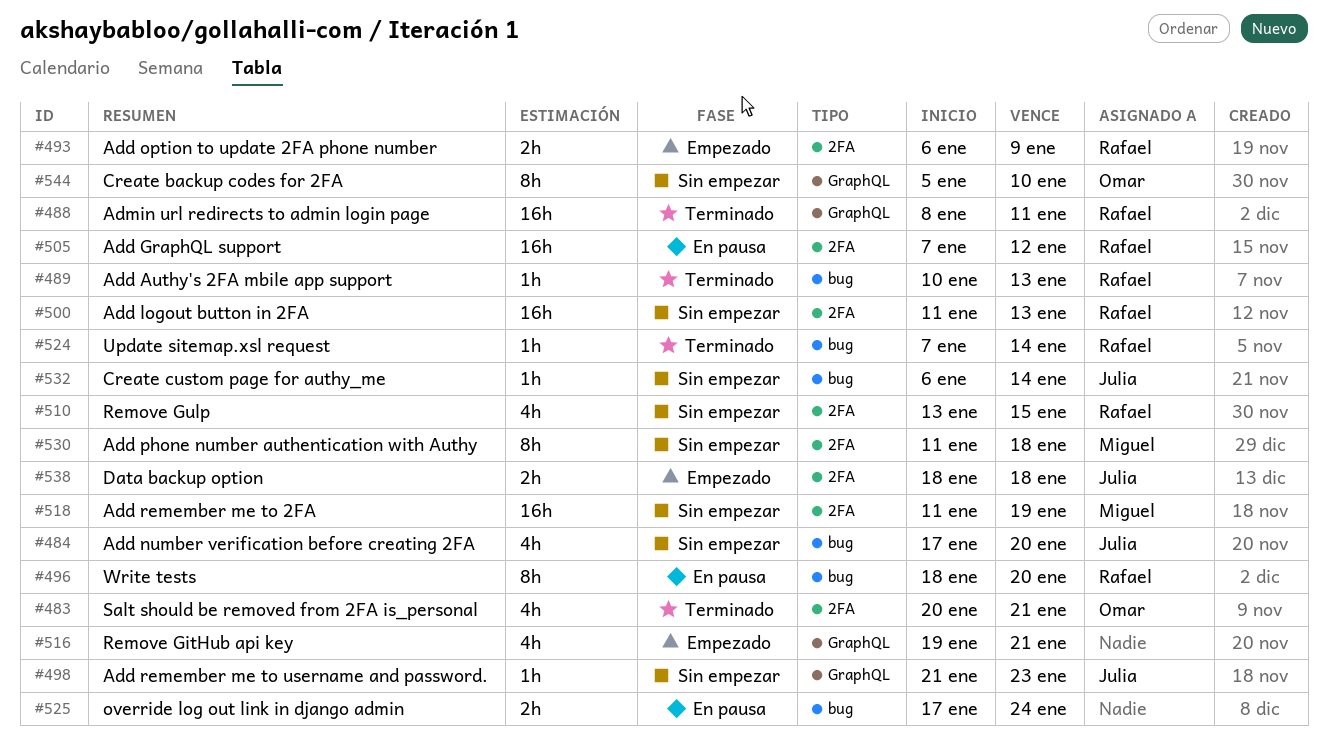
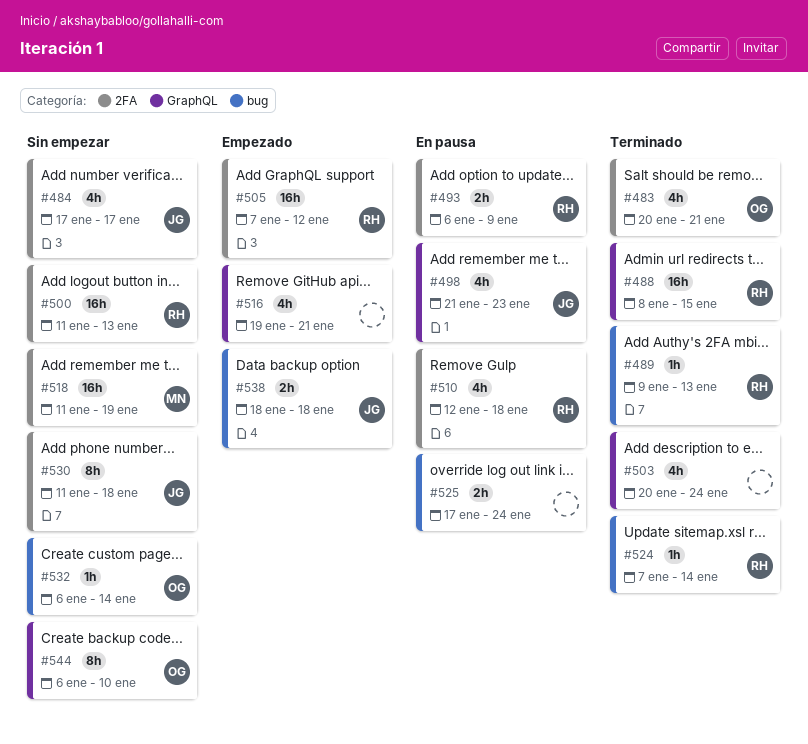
#484, label: bug -> 2FA
#484, due: Jan 20 -> Jan 17
#488, due: Jan 11 -> Jan 15
#489, start: Jan 10 -> Jan 9
#493, status: Empezado -> En pausa
#496: present -> none
#498, status: Sin empezar -> En pausa
#498, estimate: 1h -> 4h
#503: none -> present
#505, status: En pausa -> Empezado
#510, status: Sin empezar -> En pausa
#510, start: Jan 13 -> Jan 12
#510, due: Jan 15 -> Jan 18
#530, owner: Miguel -> Julia
#532, owner: Julia -> Omar
#538, label: 2FA -> bug
#544, start: Jan 5 -> Jan 6

